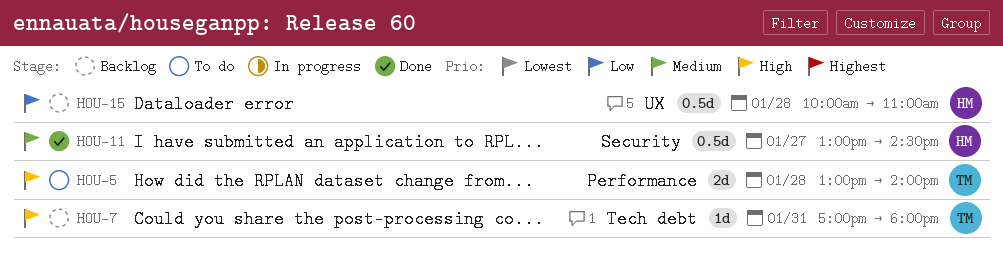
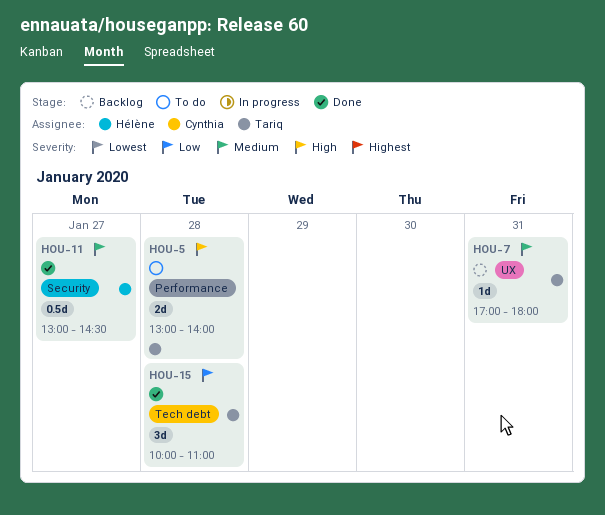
HOU-7, priority: High -> Medium
HOU-7, label: Tech debt -> UX
HOU-15, status: Backlog -> Done
HOU-15, owner: Hélène -> Tariq
HOU-15, label: UX -> Tech debt
HOU-15, estimate: 0.5d -> 3d

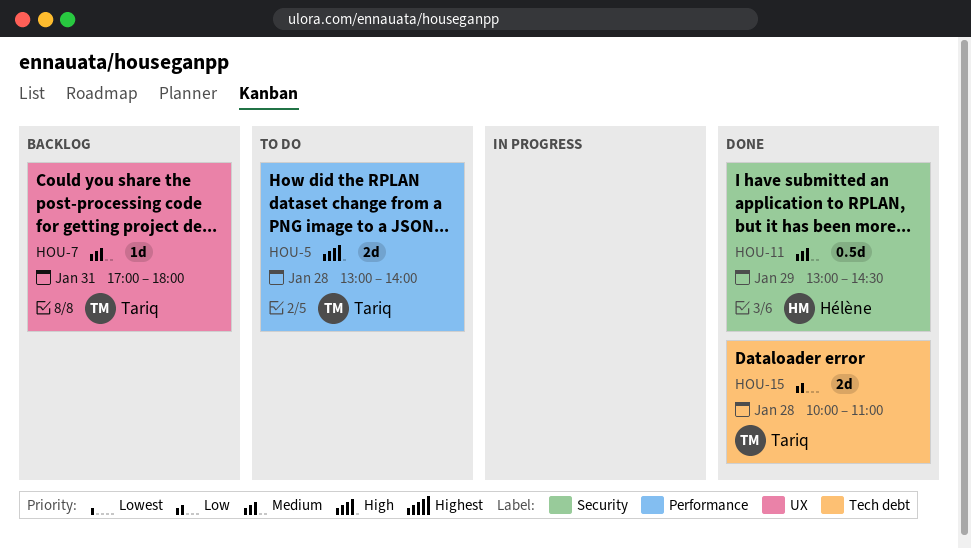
HOU-11, day: Jan 27 -> Jan 29
HOU-15, estimate: 3d -> 2d

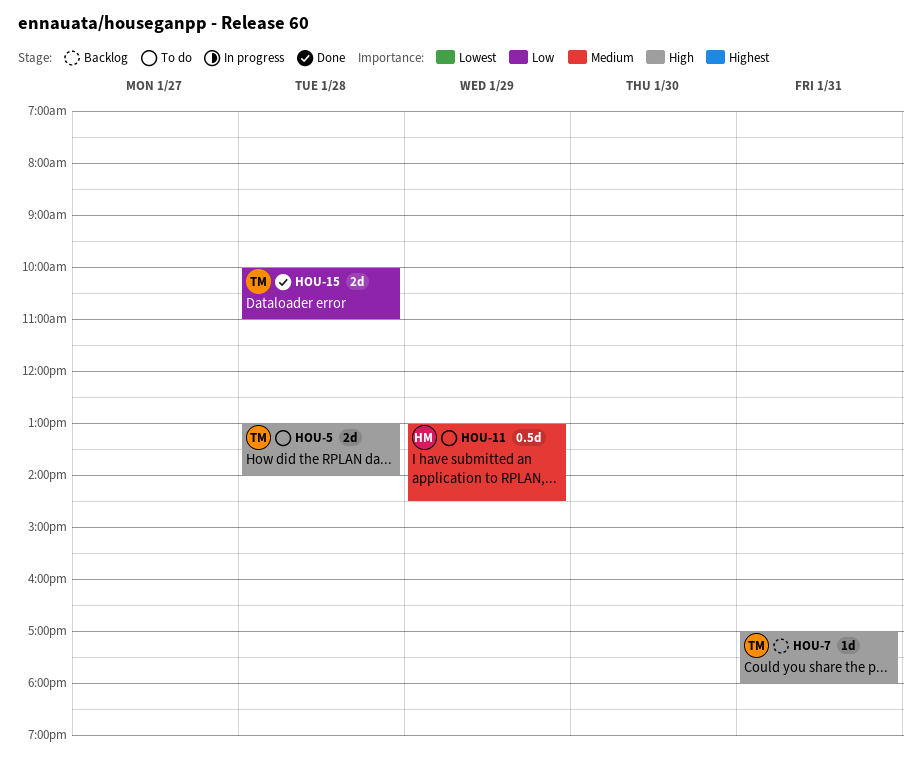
HOU-7, priority: Medium -> High
HOU-11, status: Done -> To do

